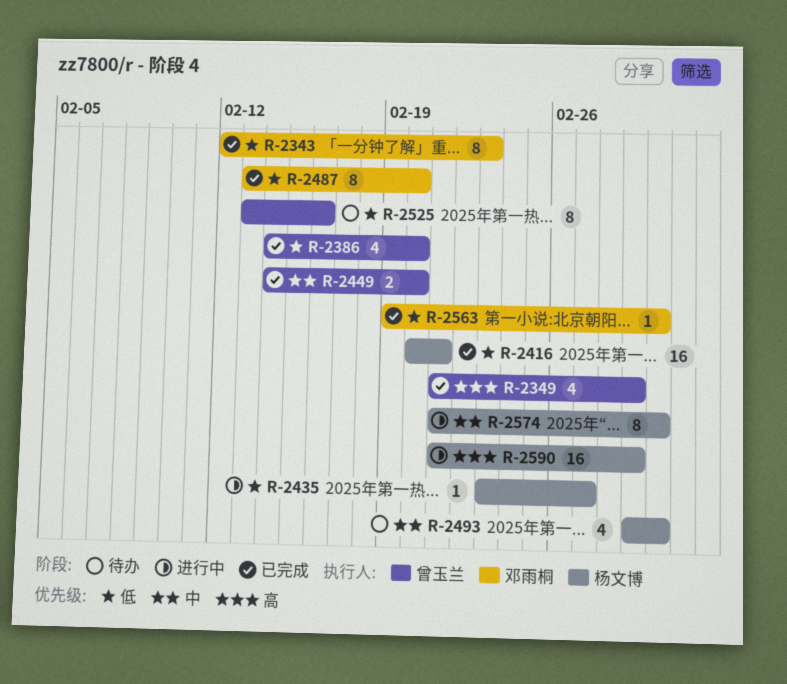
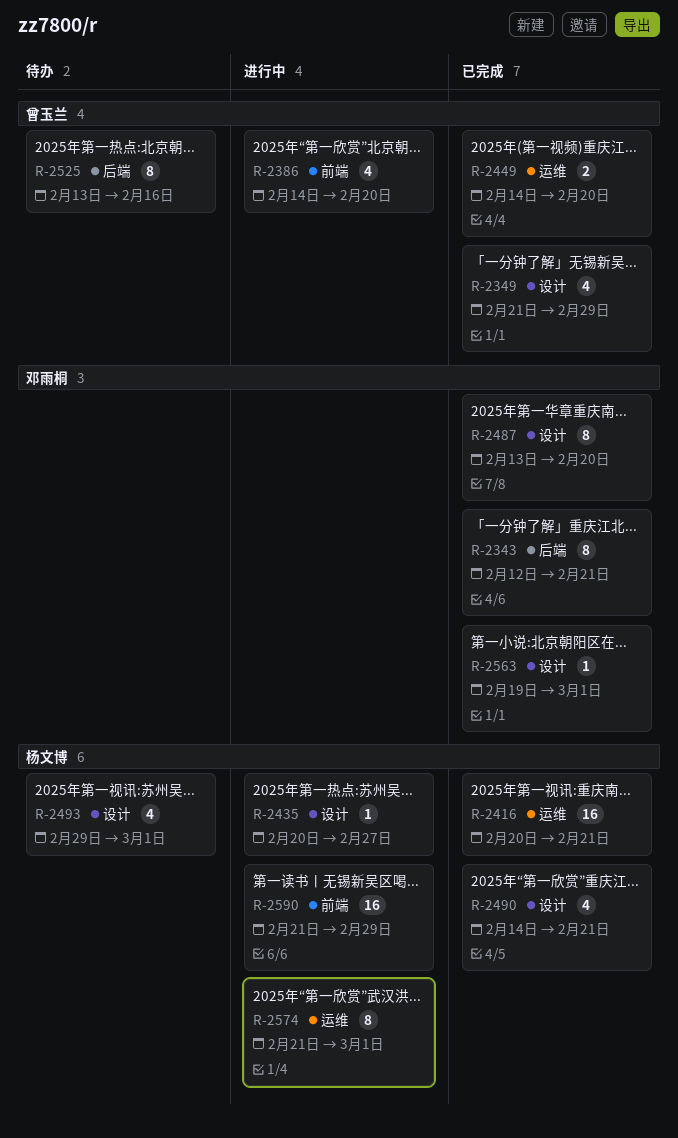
R-2343, due: Feb 23 -> Feb 21
R-2386, status: 已完成 -> 进行中
R-2435, start: Feb 23 -> Feb 20
R-2490: none -> present

